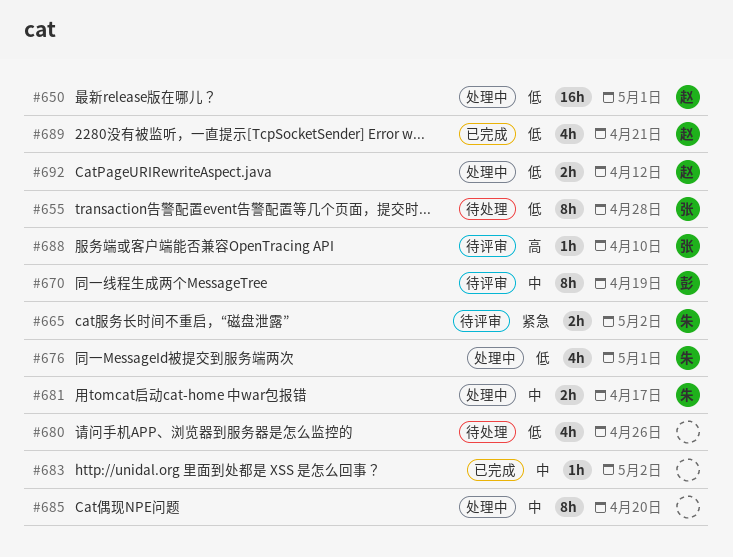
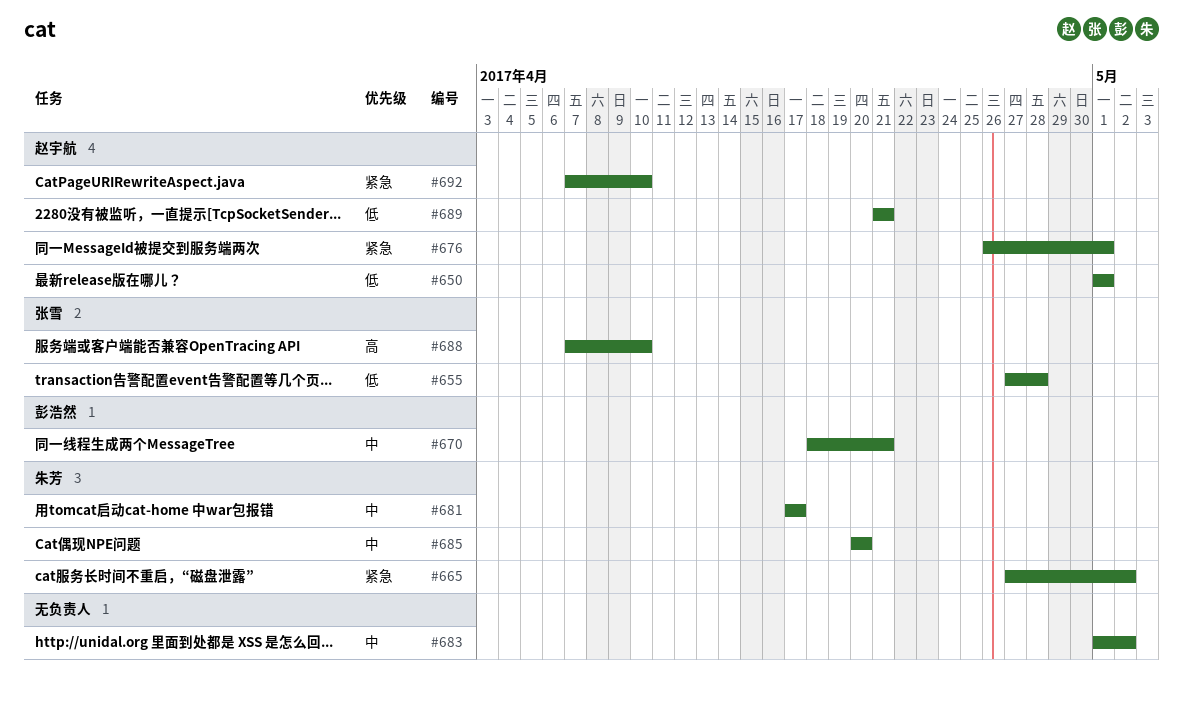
#670, due: Apr 19 -> Apr 21
#676, owner: 朱芳 -> 赵宇航
#676, priority: 低 -> 紧急
#680: present -> none
#685, owner: none -> 朱芳
#692, priority: 低 -> 紧急
#692, due: Apr 12 -> Apr 10

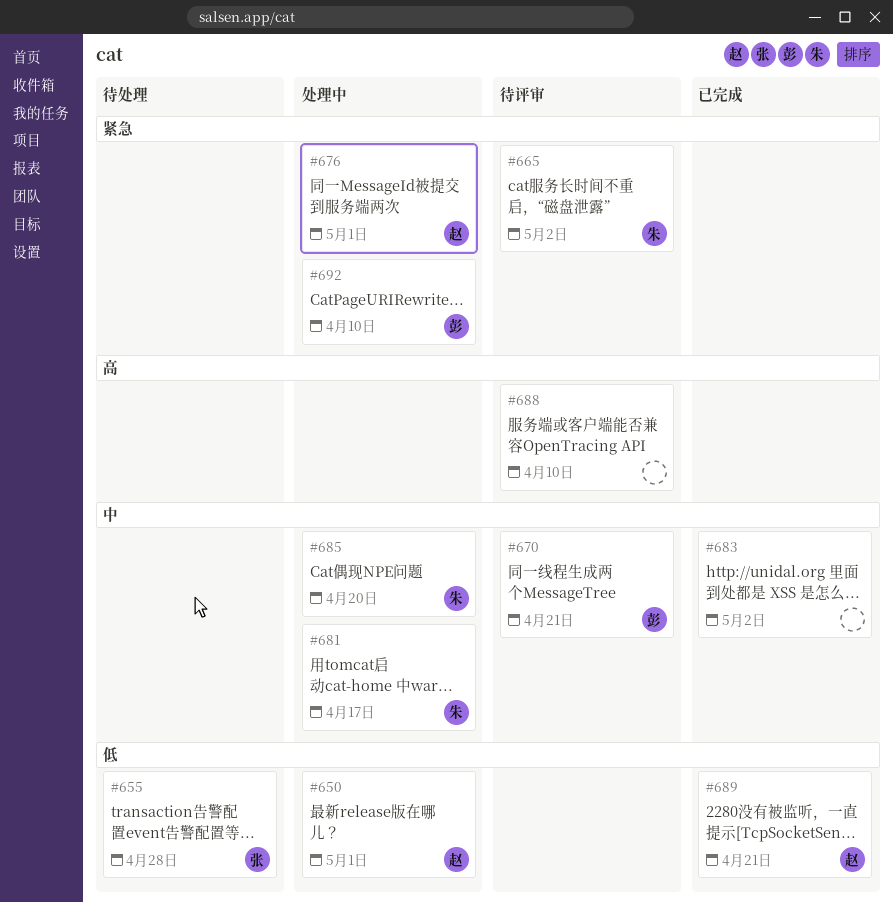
#688, owner: 张雪 -> none
#692, owner: 赵宇航 -> 彭浩然

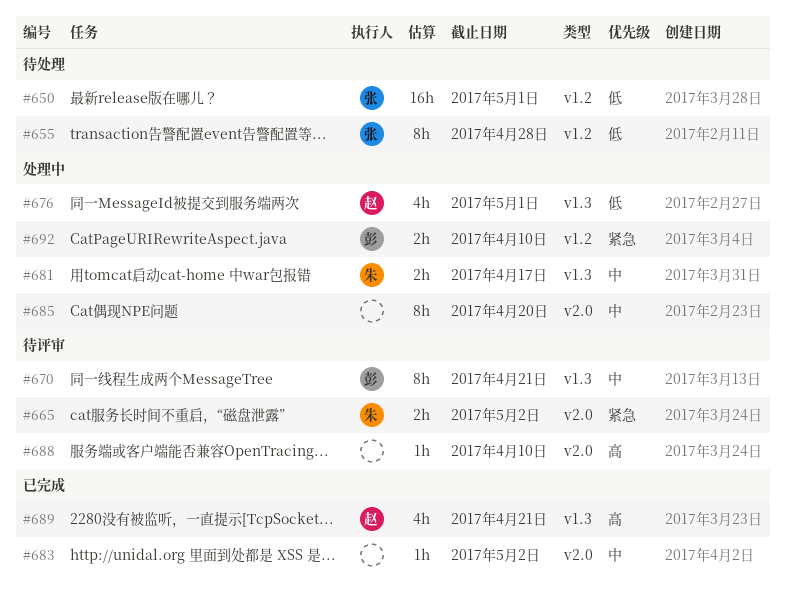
#650, status: 处理中 -> 待处理
#650, owner: 赵 -> 张
#676, priority: 紧急 -> 低
#685, owner: 朱 -> none
#689, priority: 低 -> 高

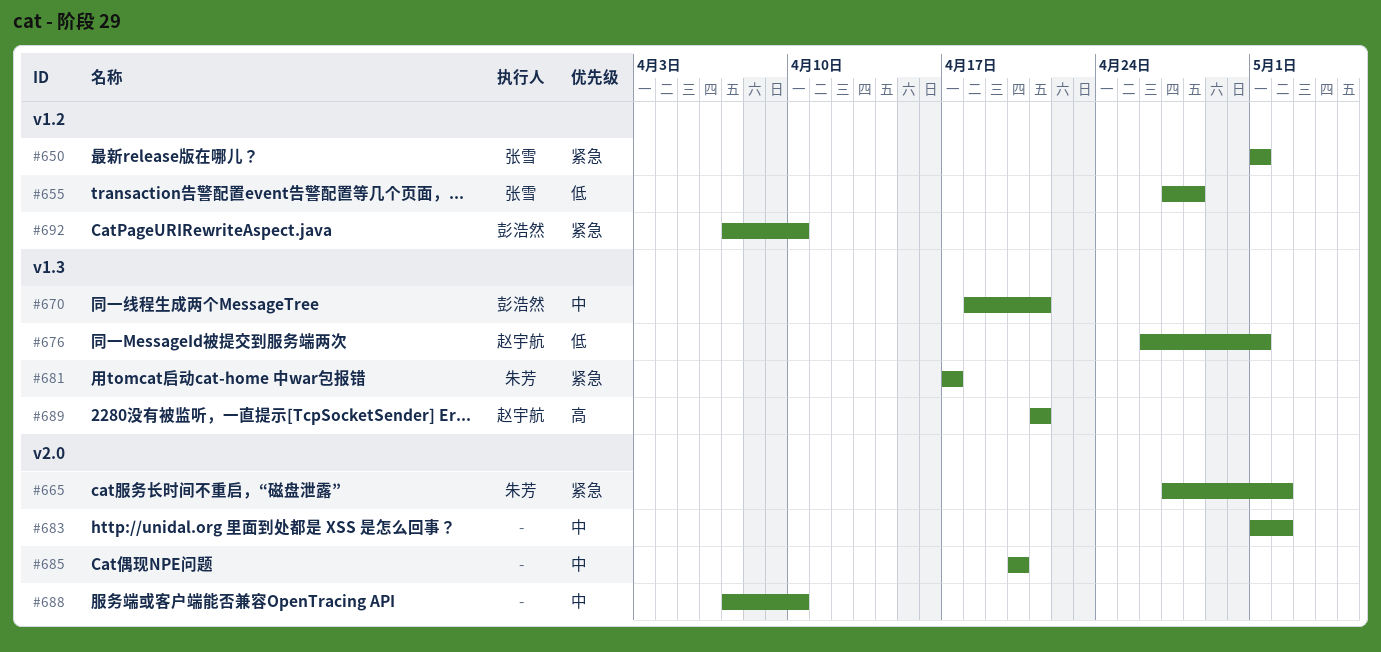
#650, priority: 低 -> 紧急
#681, priority: 中 -> 紧急
#688, priority: 高 -> 中

